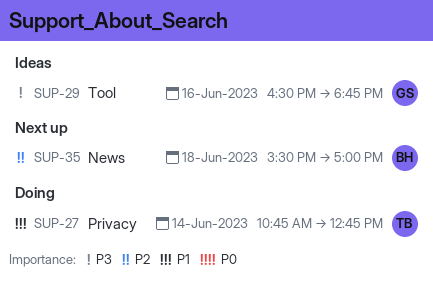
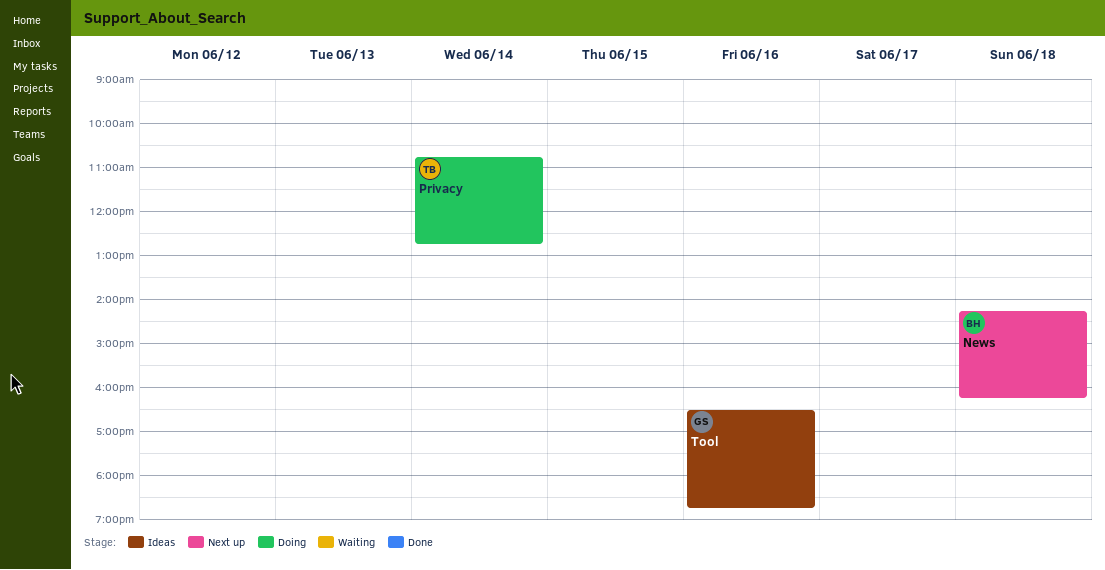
News, begins: 15:30 -> 14:15
News, ends: 17:00 -> 16:15

